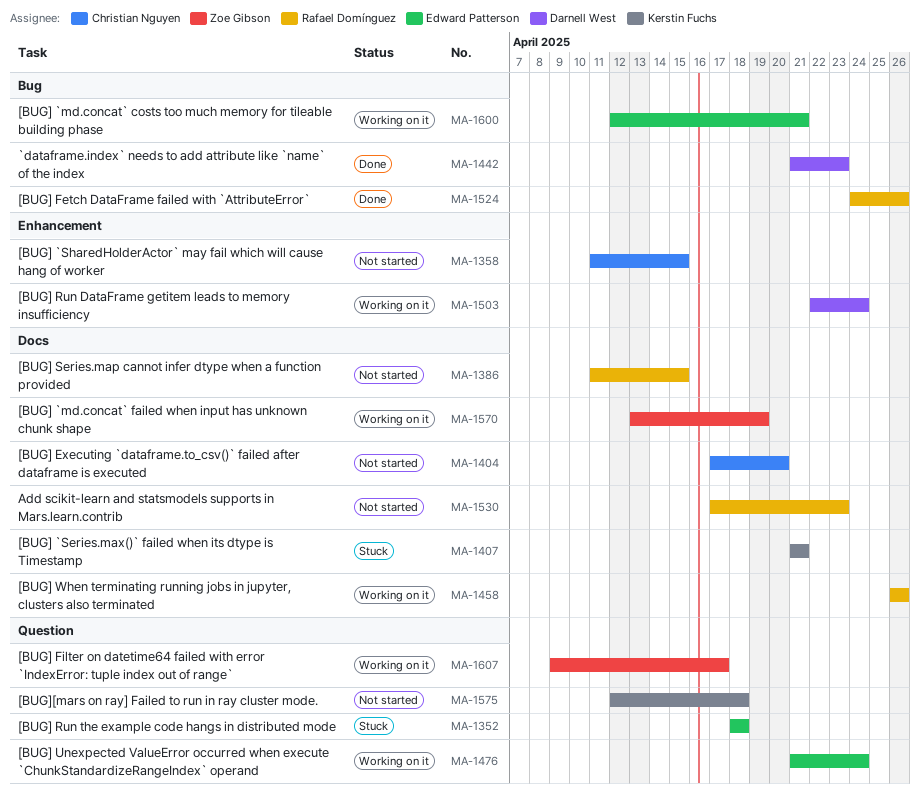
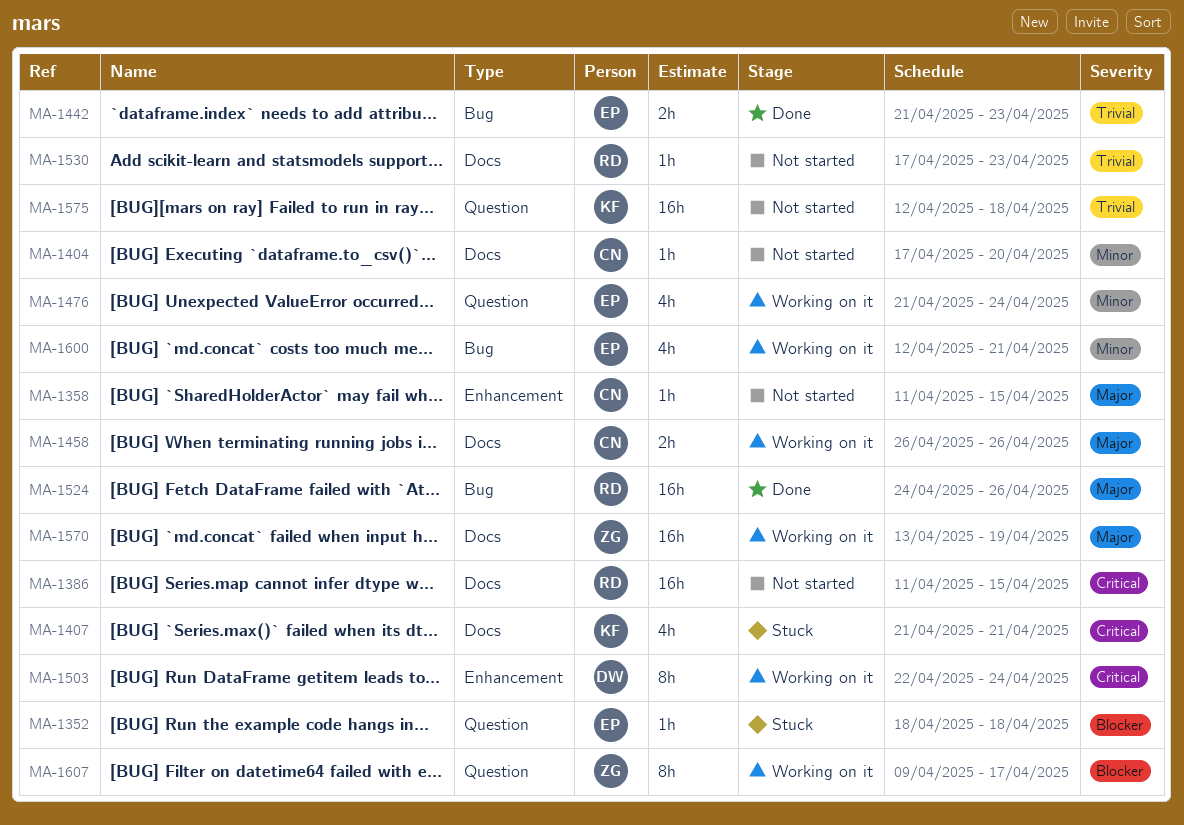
MA-1442, owner: Darnell West -> Edward Patterson
MA-1458, owner: Rafael Domínguez -> Christian Nguyen

